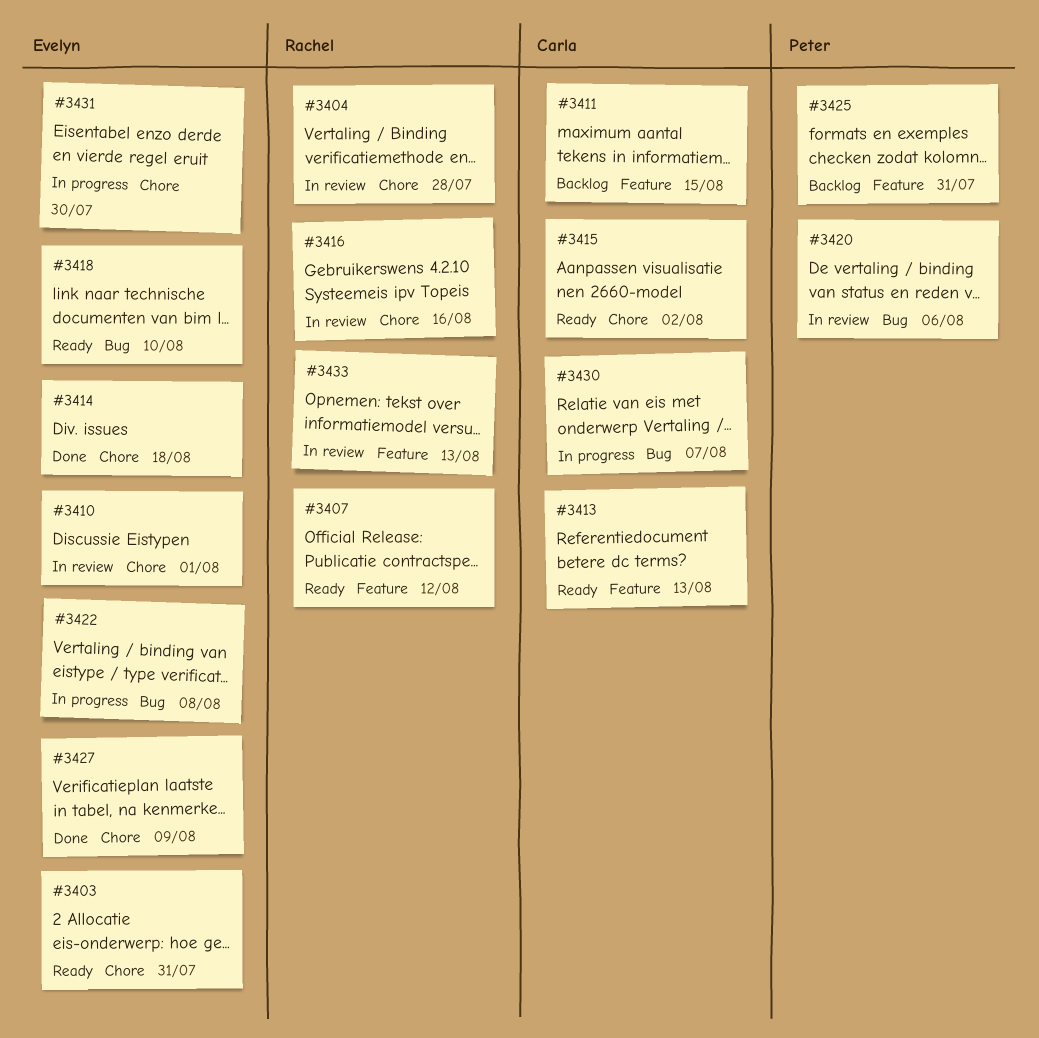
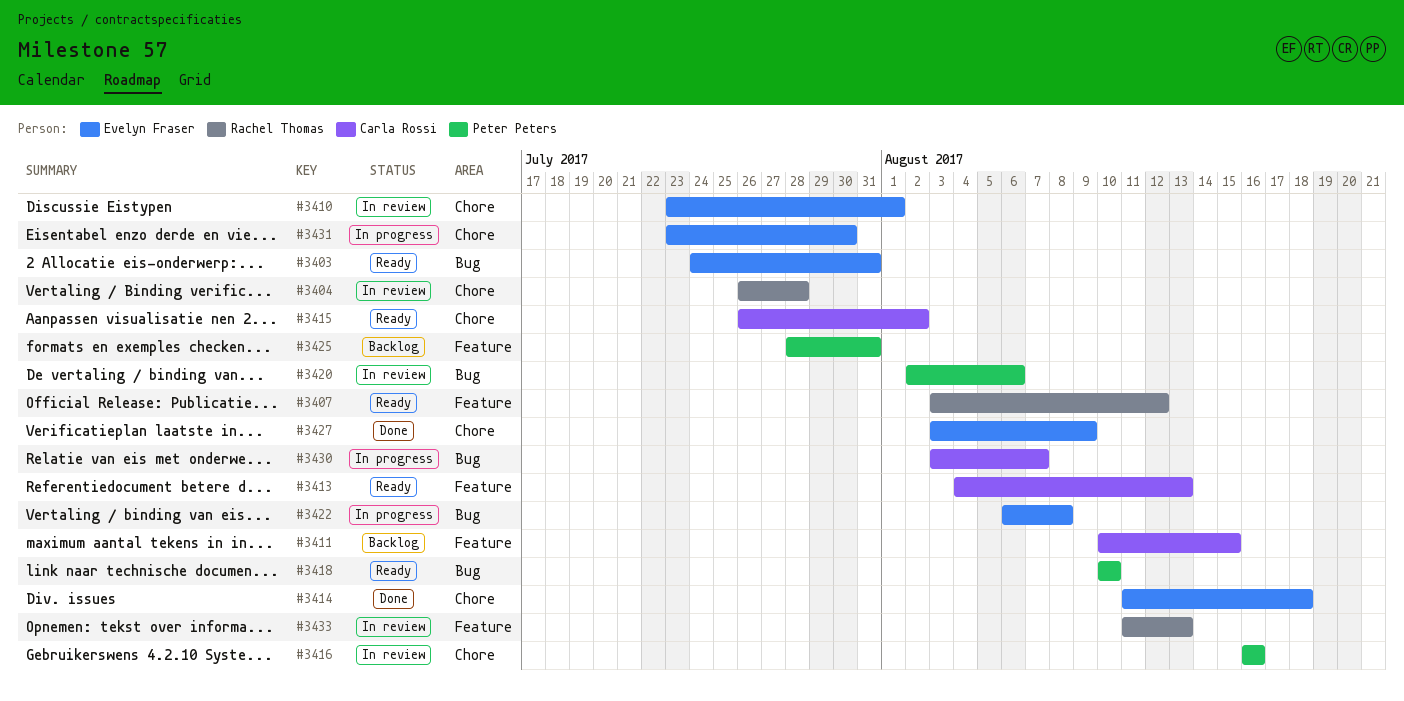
#3403, label: Chore -> Bug
#3416, owner: Rachel Thomas -> Peter Peters
#3418, owner: Evelyn Fraser -> Peter Peters

